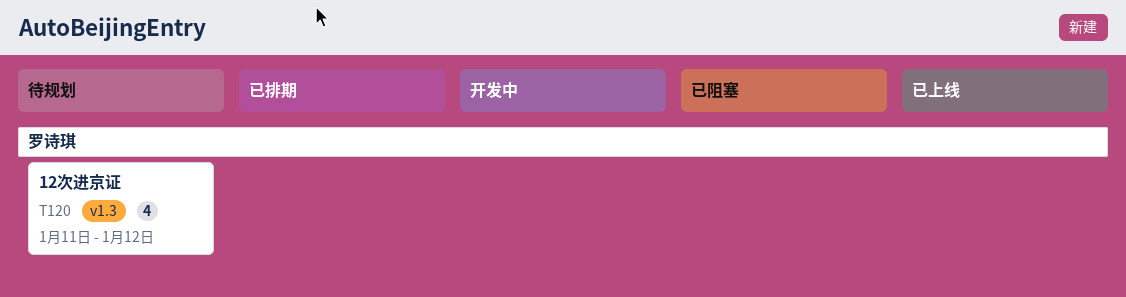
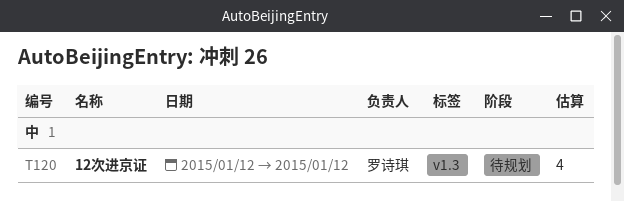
T120, start: Jan 11 -> Jan 12

